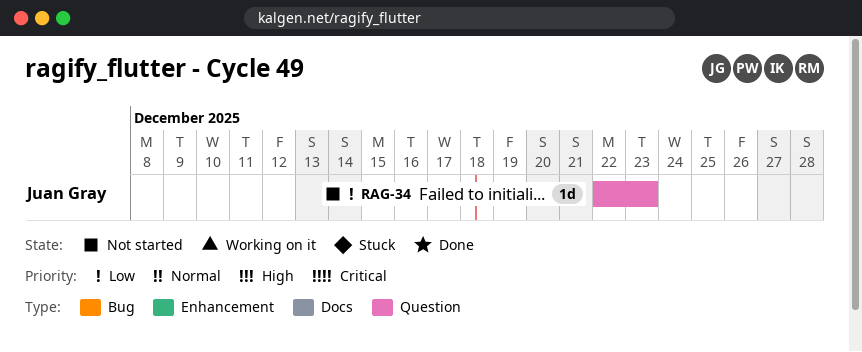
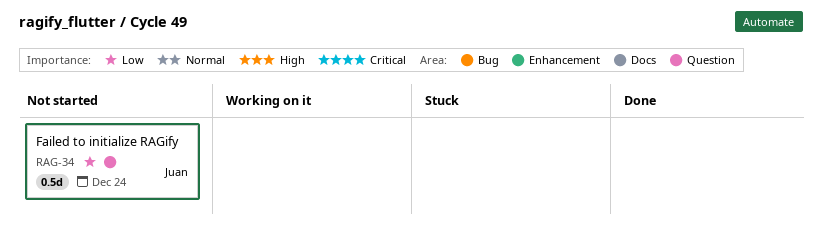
RAG-34, estimate: 1d -> 0.5d
RAG-34, due: Dec 23 -> Dec 24

